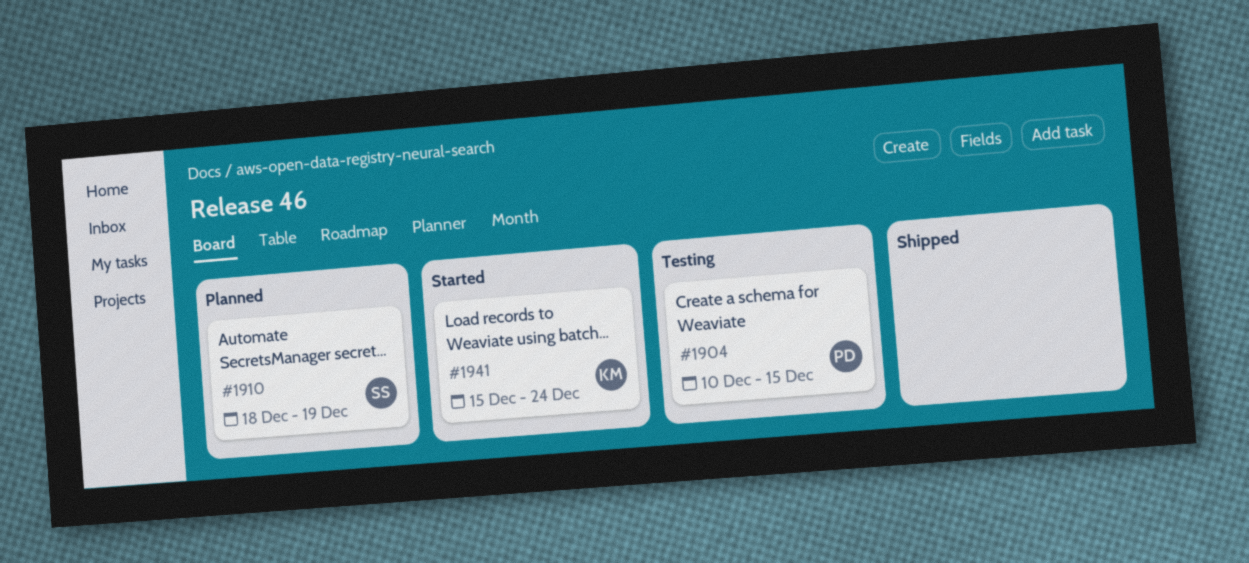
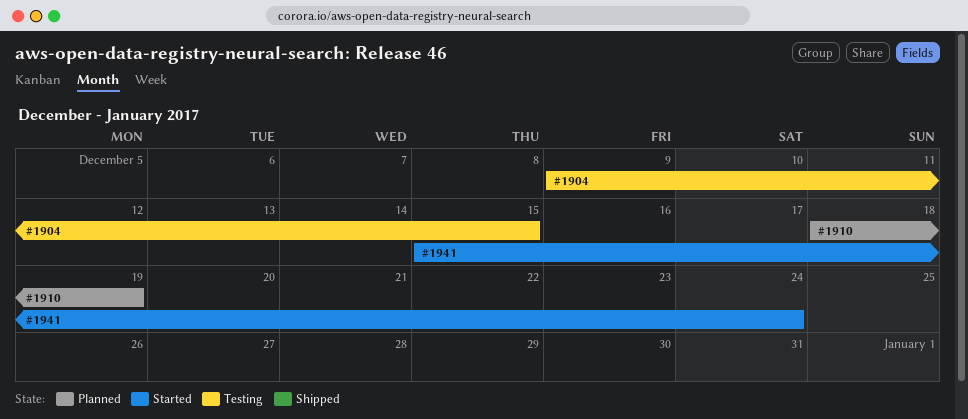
#1904, start: Dec 10 -> Dec 9

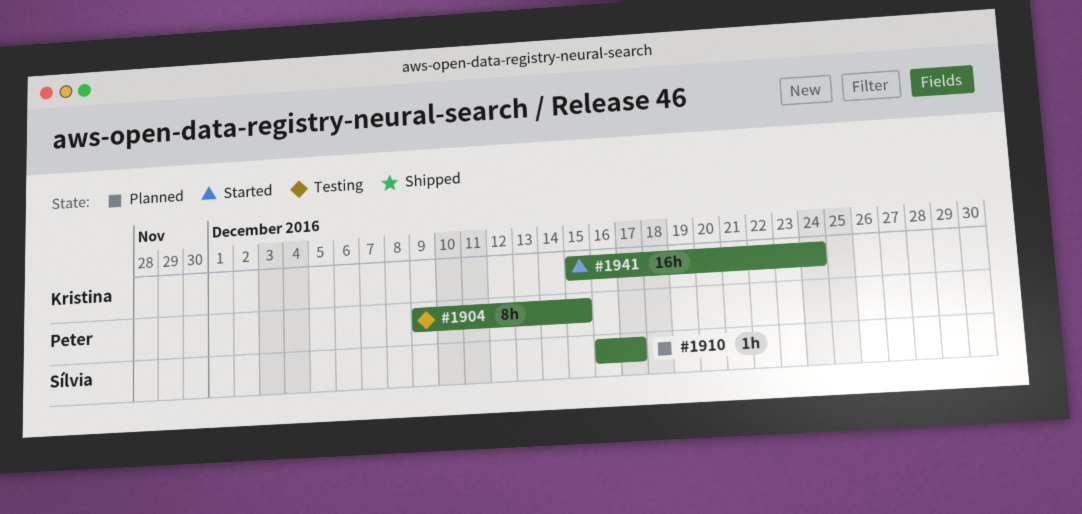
#1910, start: Dec 18 -> Dec 16
#1910, due: Dec 19 -> Dec 17

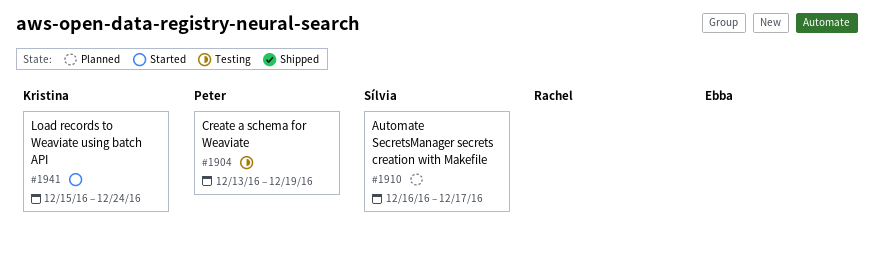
#1904, start: Dec 9 -> Dec 13
#1904, due: Dec 15 -> Dec 19

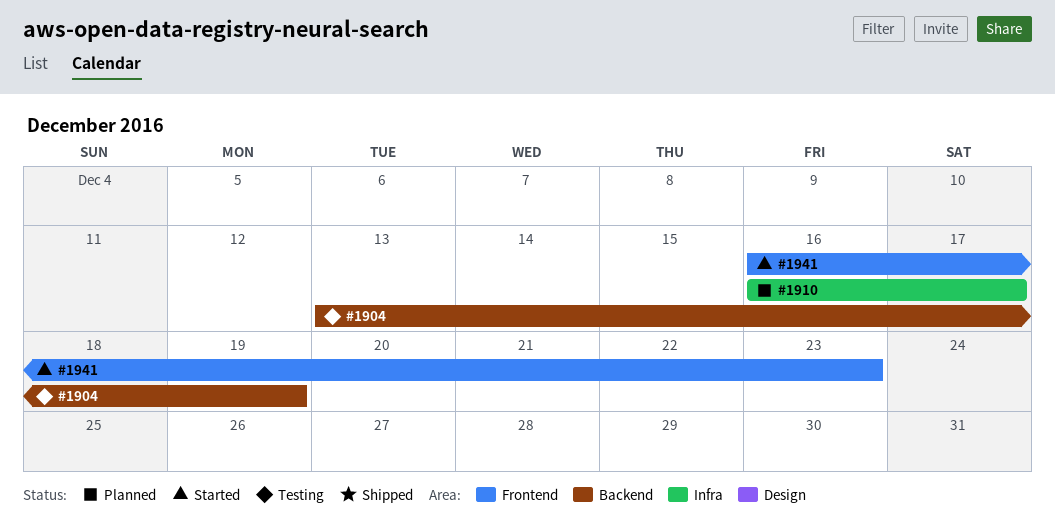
#1941, start: Dec 15 -> Dec 16
#1941, due: Dec 24 -> Dec 23

